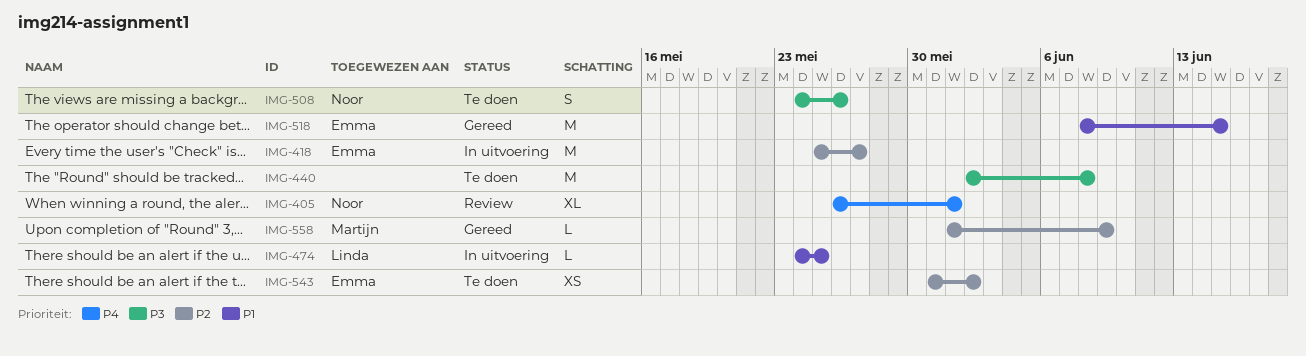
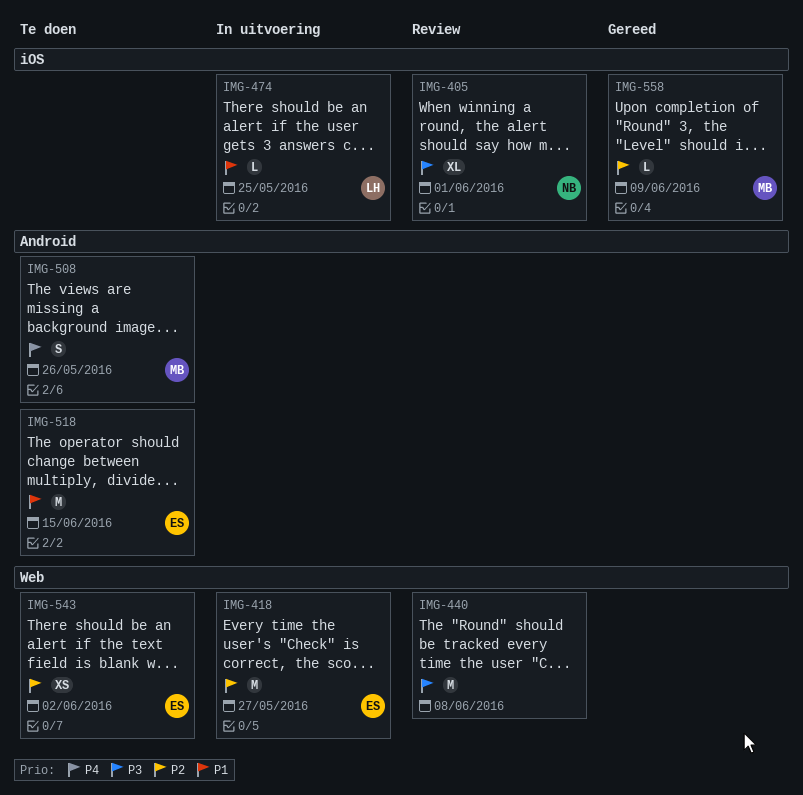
IMG-405, priority: P4 -> P3
IMG-440, status: Te doen -> Review
IMG-508, owner: Noor -> Martijn
IMG-508, priority: P3 -> P4
IMG-518, status: Gereed -> Te doen

